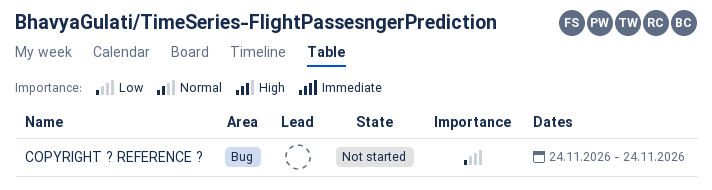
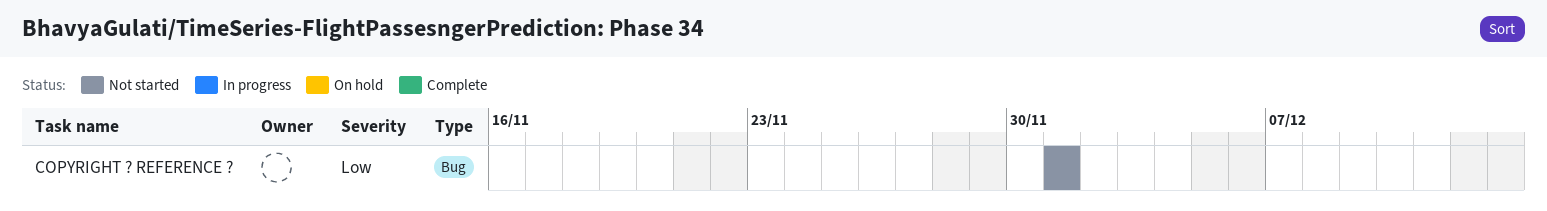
COPYRIGHT ? REFERENCE ?, start: Nov 24 -> Dec 1
COPYRIGHT ? REFERENCE ?, due: Nov 24 -> Dec 1

